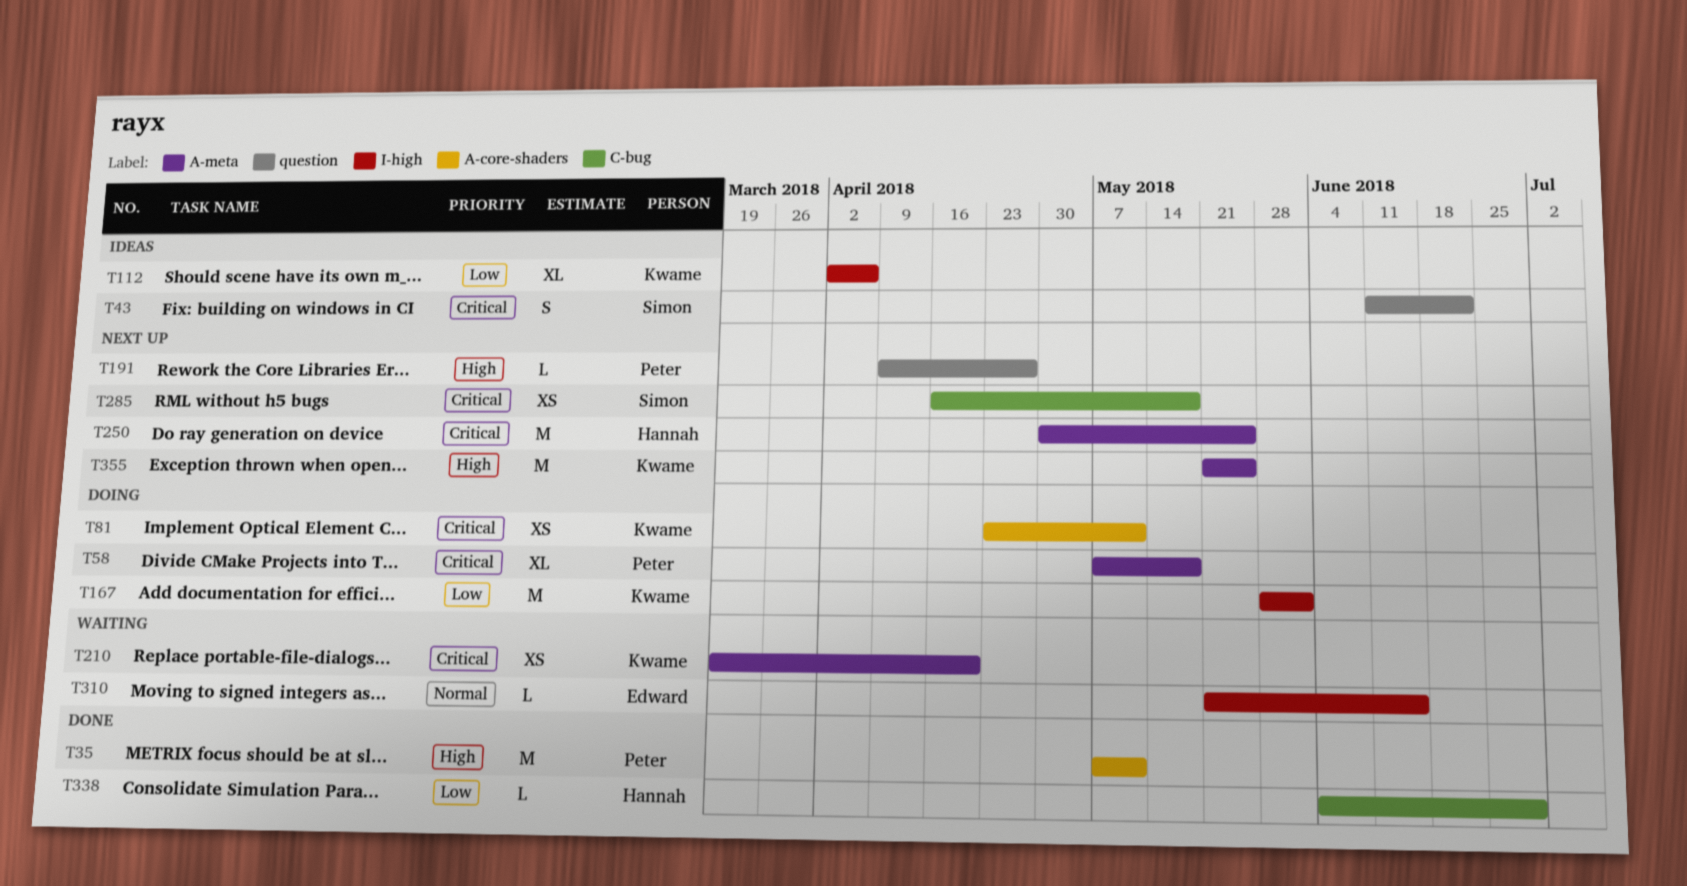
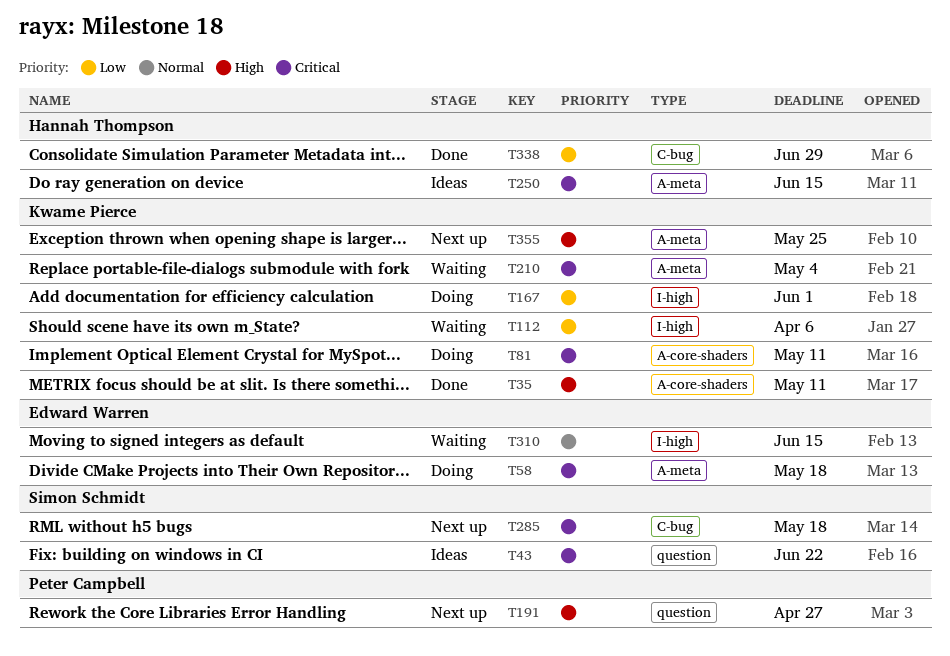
T35, owner: Peter Campbell -> Kwame Pierce
T58, owner: Peter Campbell -> Edward Warren
T112, status: Ideas -> Waiting
T210, due: Apr 20 -> May 4
T250, status: Next up -> Ideas
T250, due: May 25 -> Jun 15

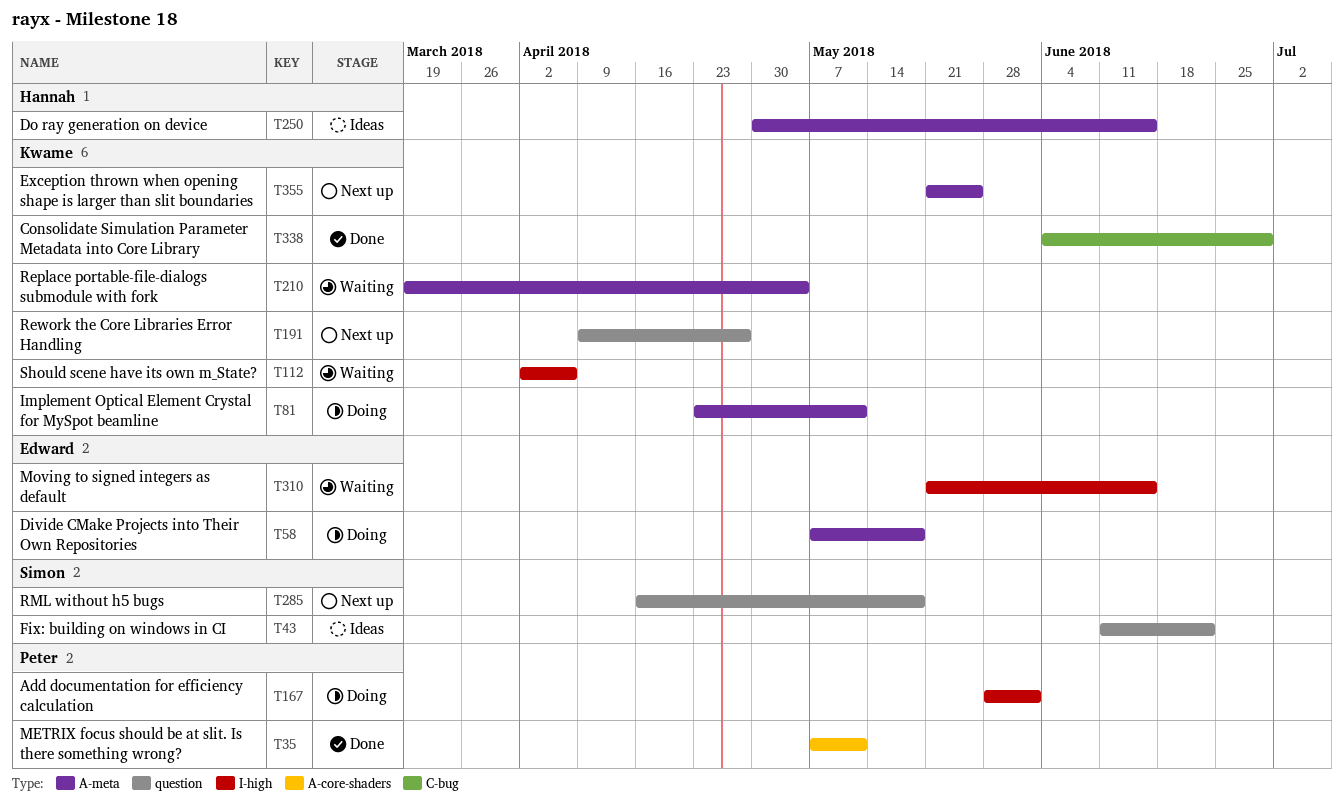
T35, owner: Kwame Pierce -> Peter Campbell
T81, label: A-core-shaders -> A-meta
T167, owner: Kwame Pierce -> Peter Campbell
T191, owner: Peter Campbell -> Kwame Pierce
T285, label: C-bug -> question
T338, owner: Hannah Thompson -> Kwame Pierce

